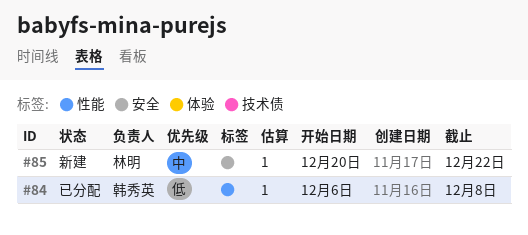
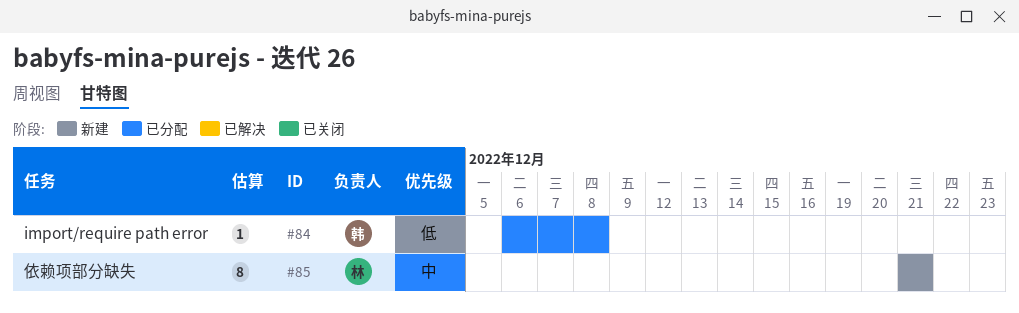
#85, estimate: 1 -> 8
#85, start: Dec 20 -> Dec 21
#85, due: Dec 22 -> Dec 21

